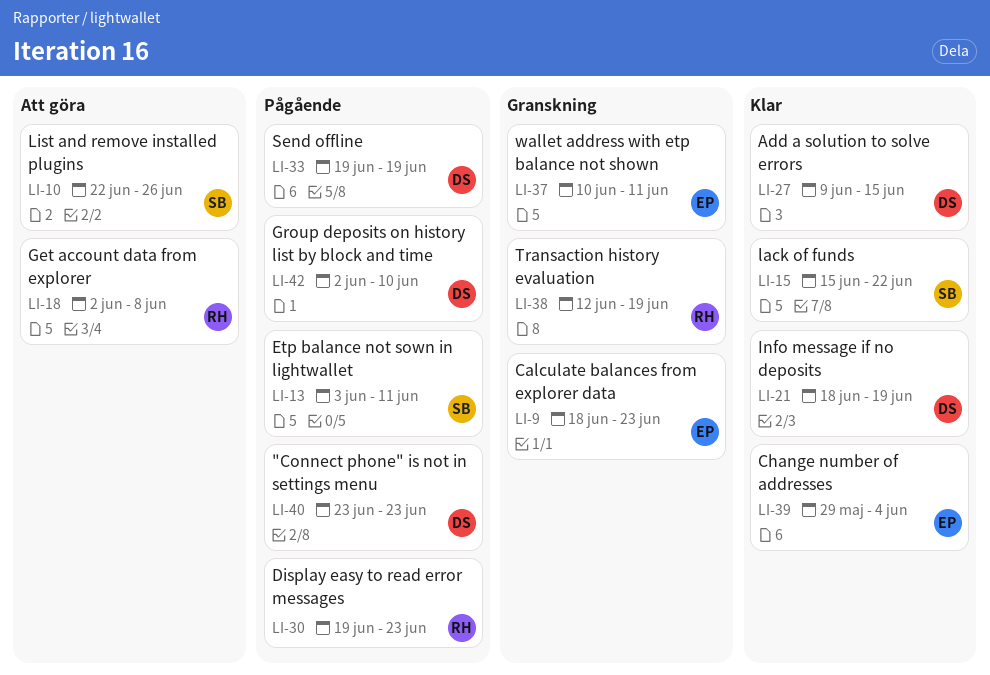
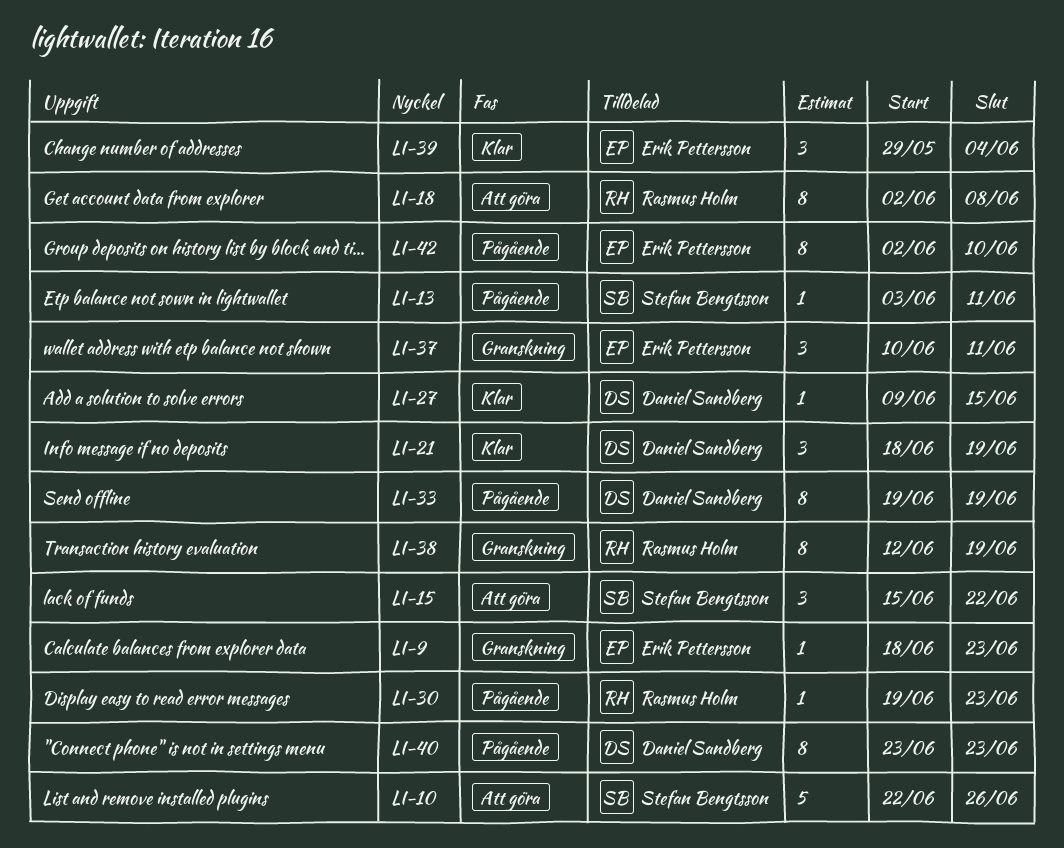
LI-15, status: Klar -> Att göra
LI-42, owner: Daniel Sandberg -> Erik Pettersson

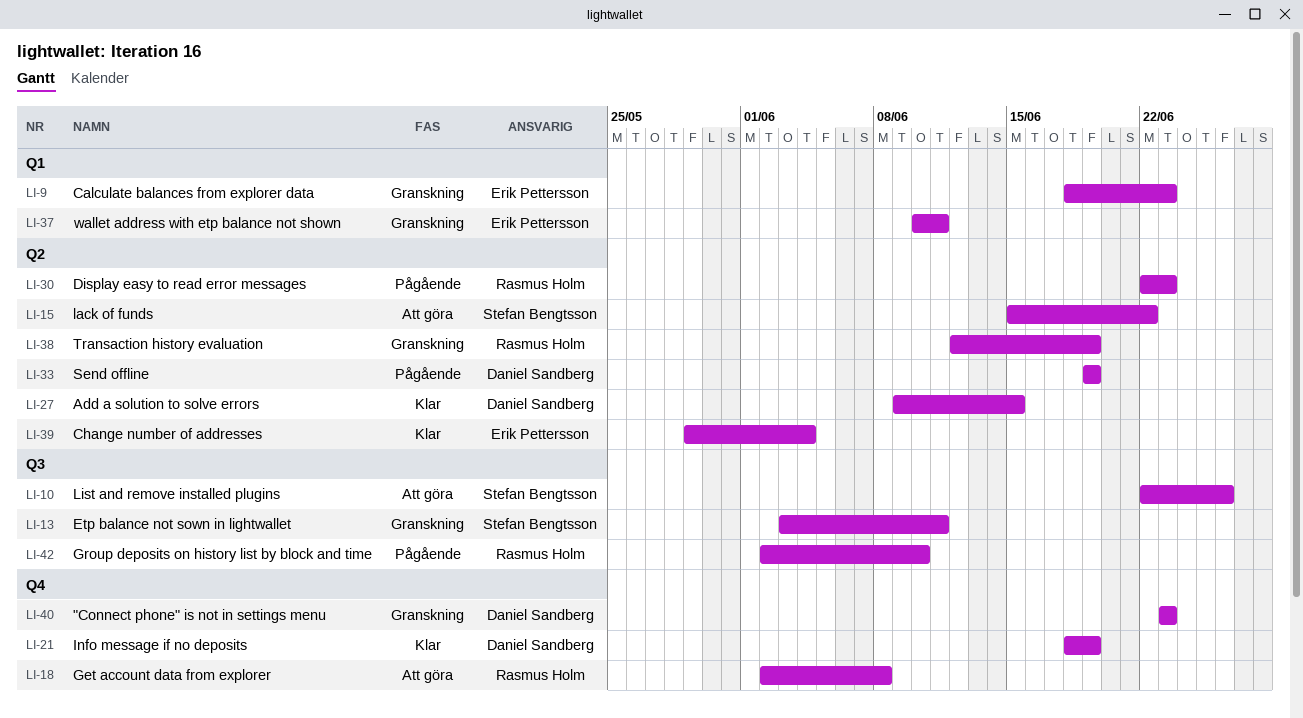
LI-13, status: Pågående -> Granskning
LI-30, start: Jun 19 -> Jun 22
LI-40, status: Pågående -> Granskning
LI-42, owner: Erik Pettersson -> Rasmus Holm

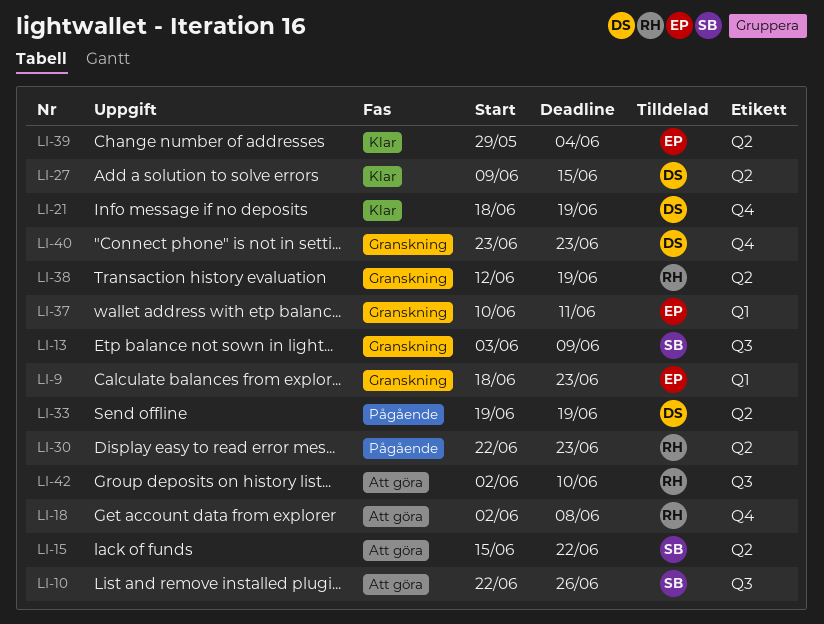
LI-13, due: Jun 11 -> Jun 9
LI-42, status: Pågående -> Att göra

